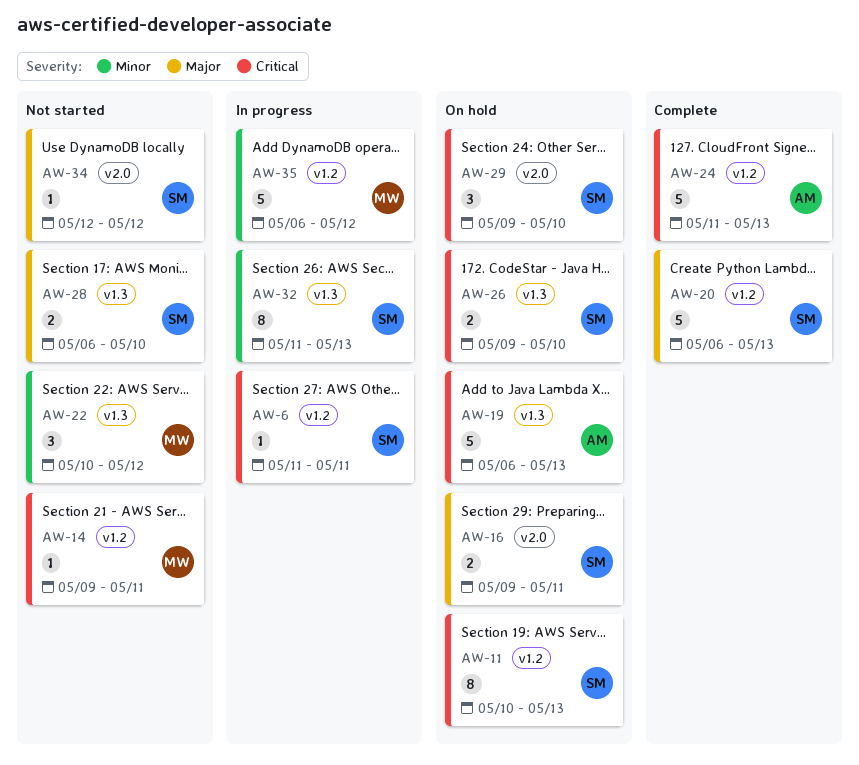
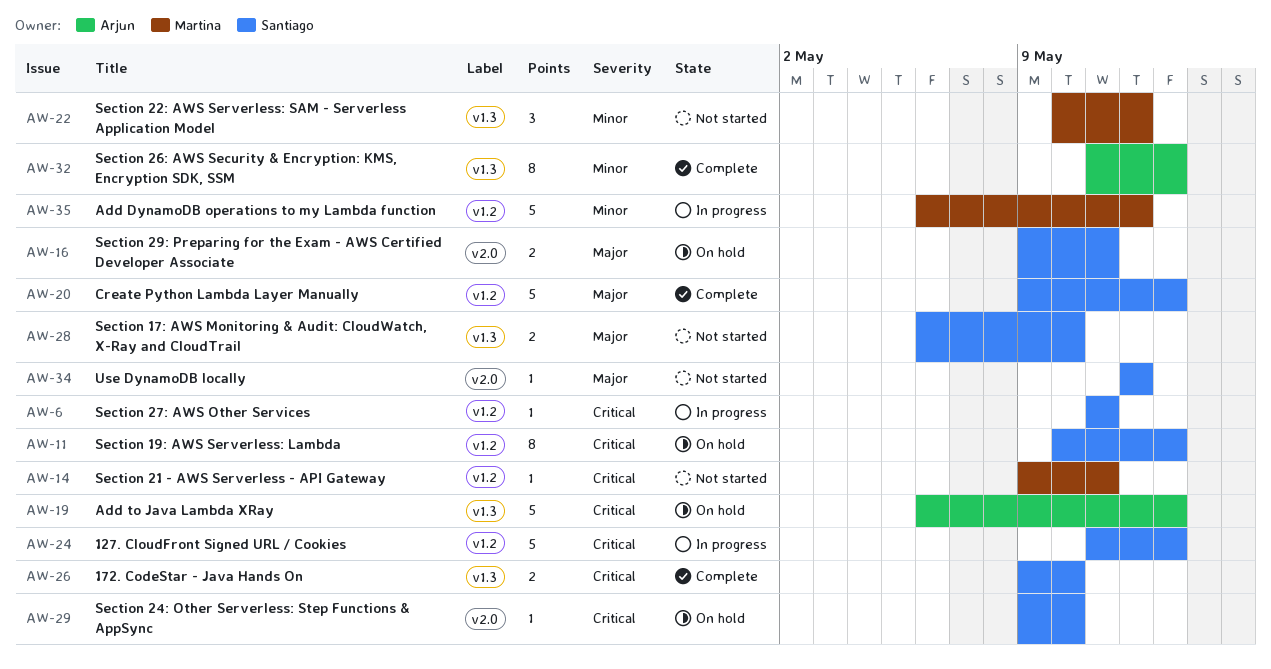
AW-20, start: May 6 -> May 9
AW-24, status: Complete -> In progress
AW-24, owner: Arjun -> Santiago
AW-26, status: On hold -> Complete
AW-29, estimate: 3 -> 1
AW-32, status: In progress -> Complete
AW-32, owner: Santiago -> Arjun

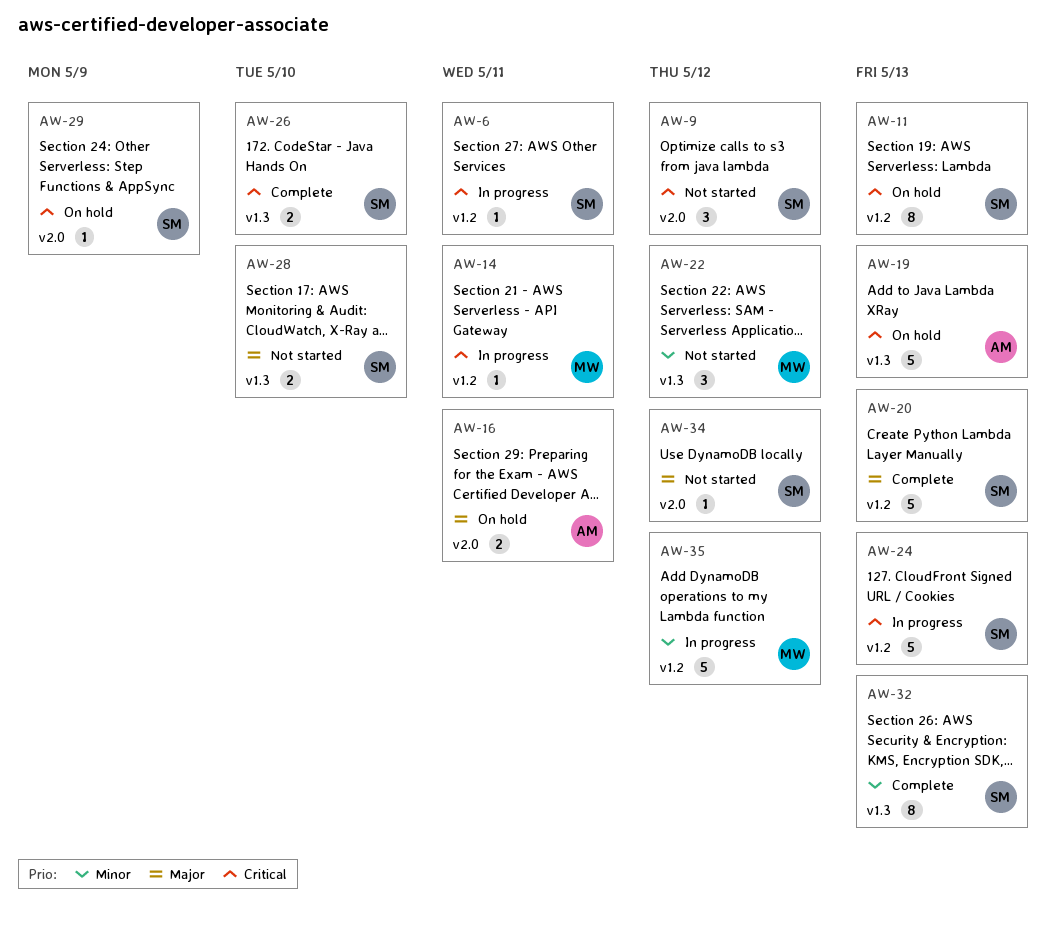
AW-9: none -> present
AW-14, status: Not started -> In progress
AW-16, owner: Santiago -> Arjun
AW-29, due: May 10 -> May 9
AW-32, owner: Arjun -> Santiago

